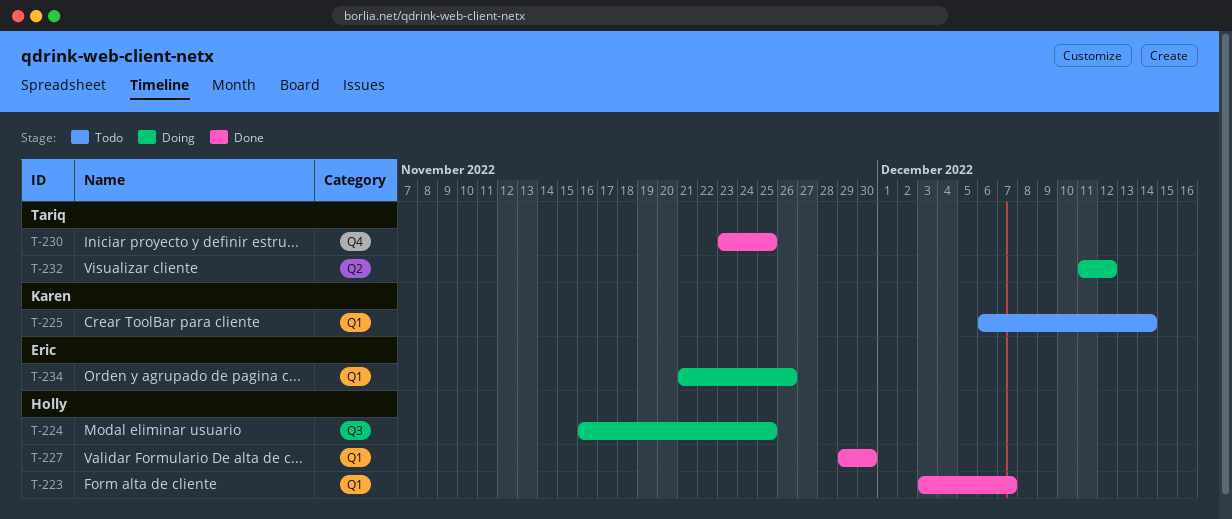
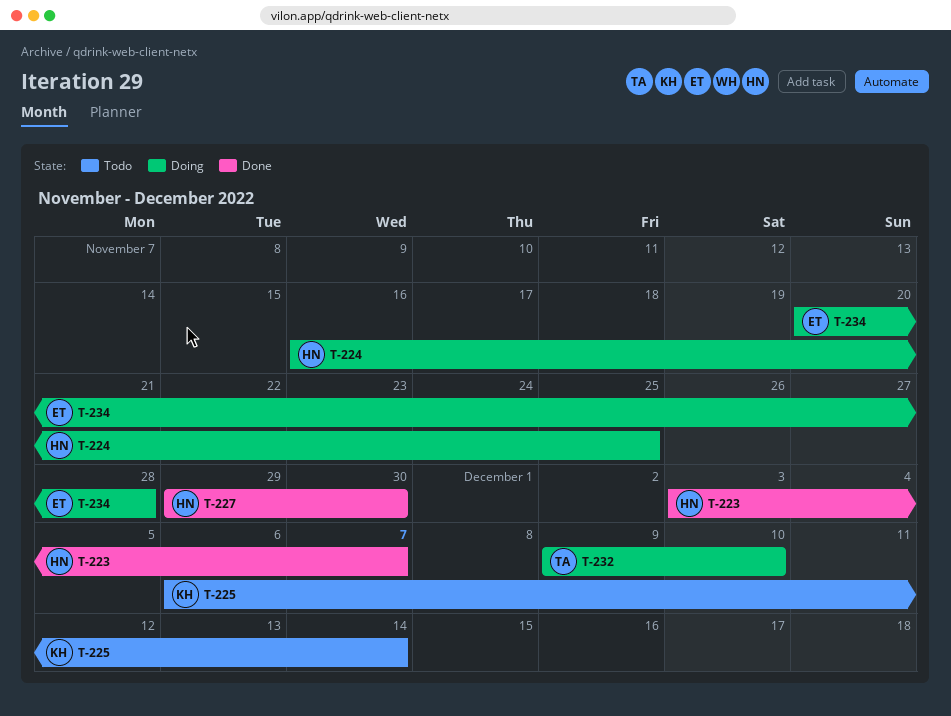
T-230: present -> none
T-232, start: Dec 11 -> Dec 9
T-232, due: Dec 12 -> Dec 10
T-234, start: Nov 21 -> Nov 20
T-234, due: Nov 26 -> Nov 28

